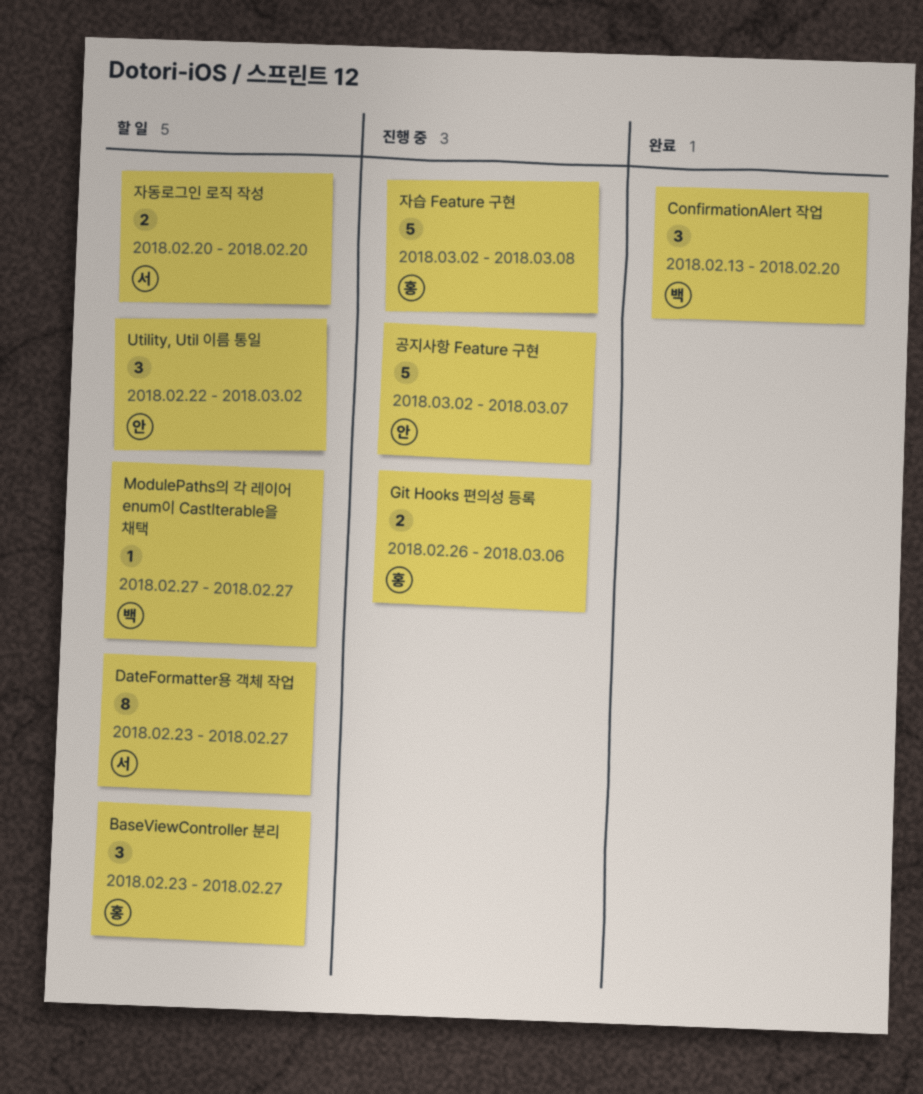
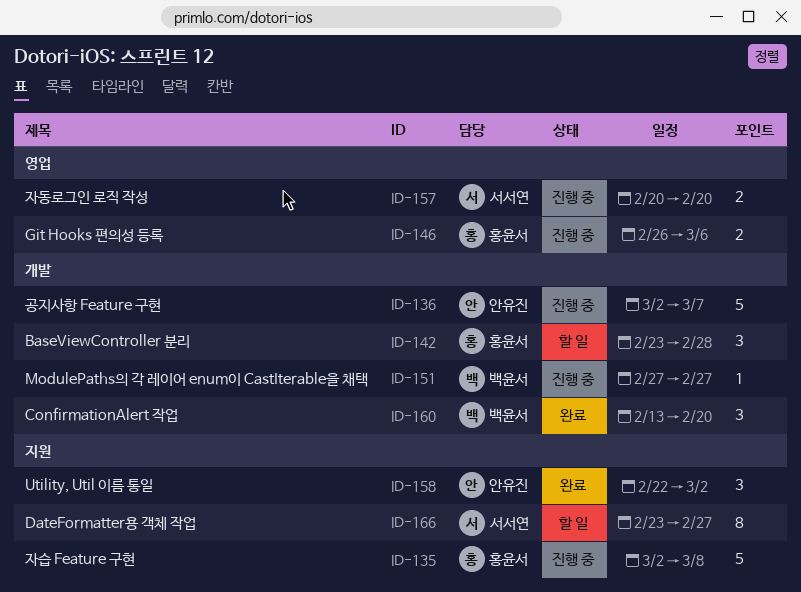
BaseViewController 분리, due: Feb 27 -> Feb 28
ModulePaths의 각 레이어 enum이 CastIterable을 채택, status: 할 일 -> 진행 중
Utility, Util 이름 통일, status: 할 일 -> 완료
자동로그인 로직 작성, status: 할 일 -> 진행 중

